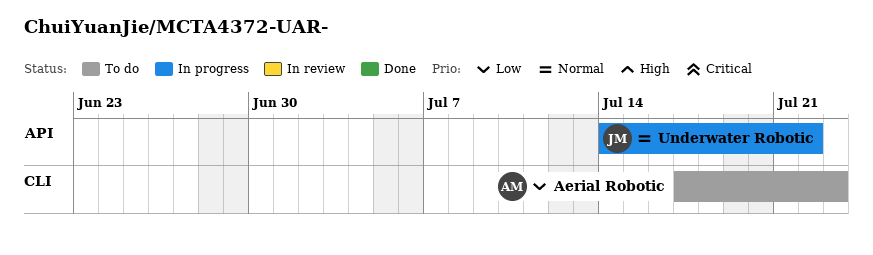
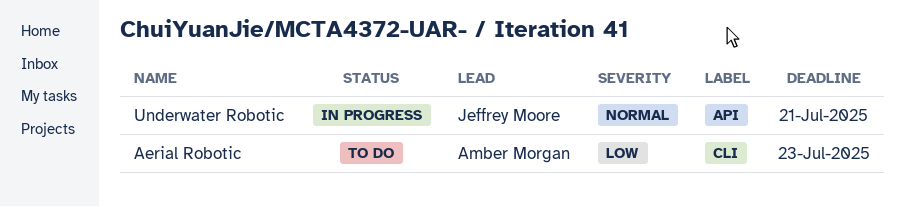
Underwater Robotic, due: Jul 22 -> Jul 21

